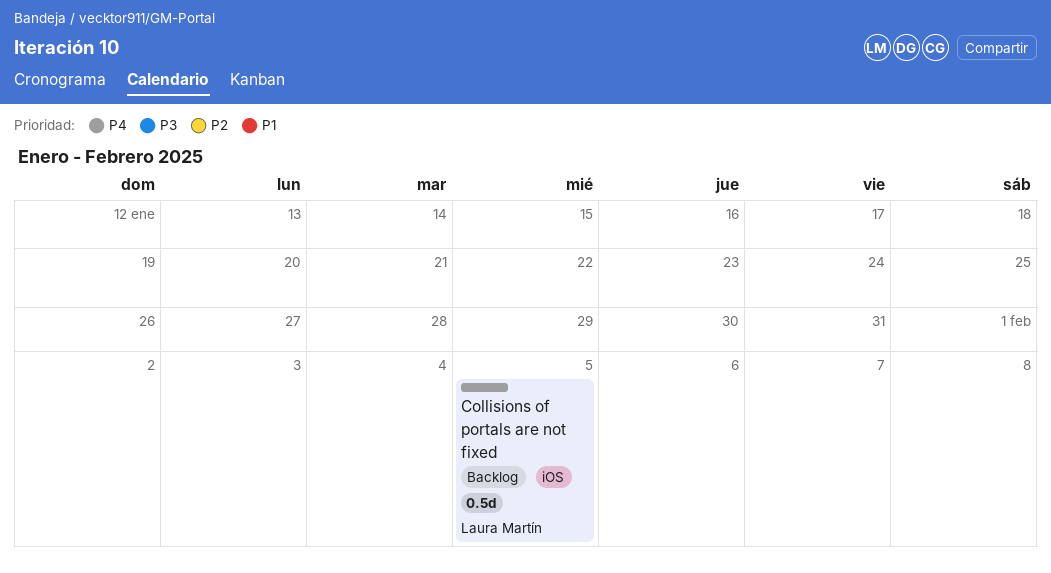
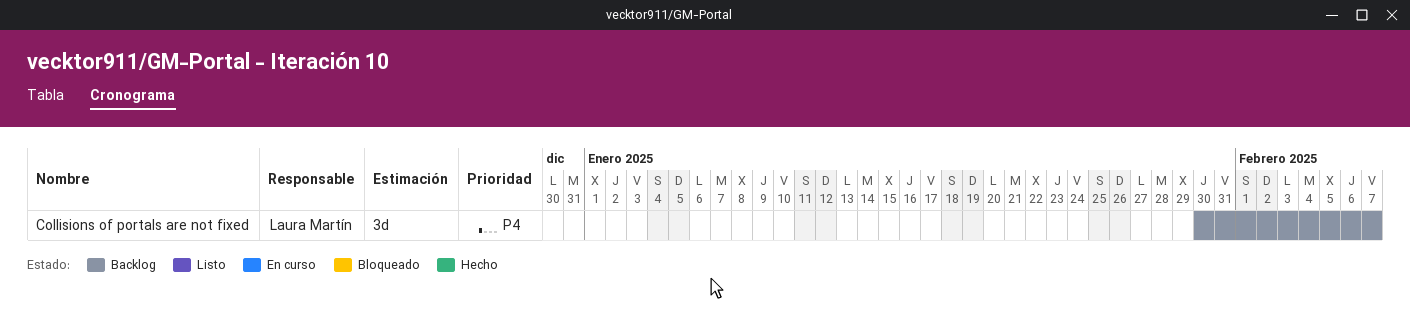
Collisions of portals are not fixed, estimate: 0.5d -> 3d
Collisions of portals are not fixed, due: Feb 5 -> Feb 7

